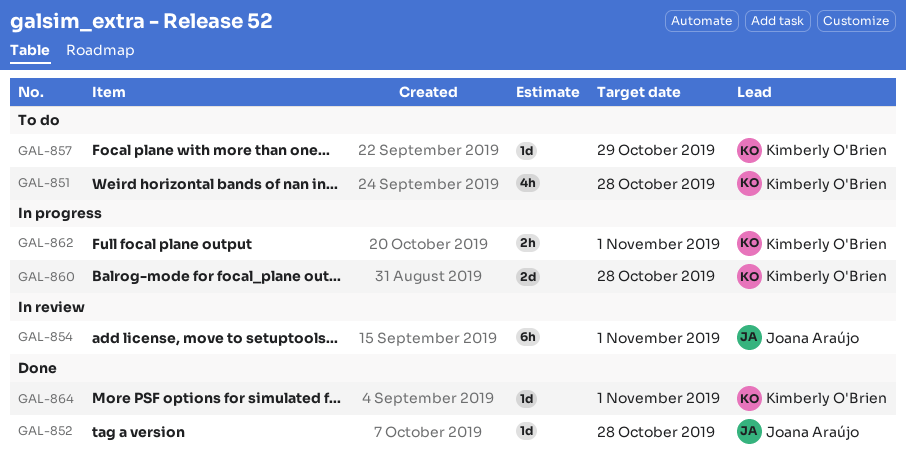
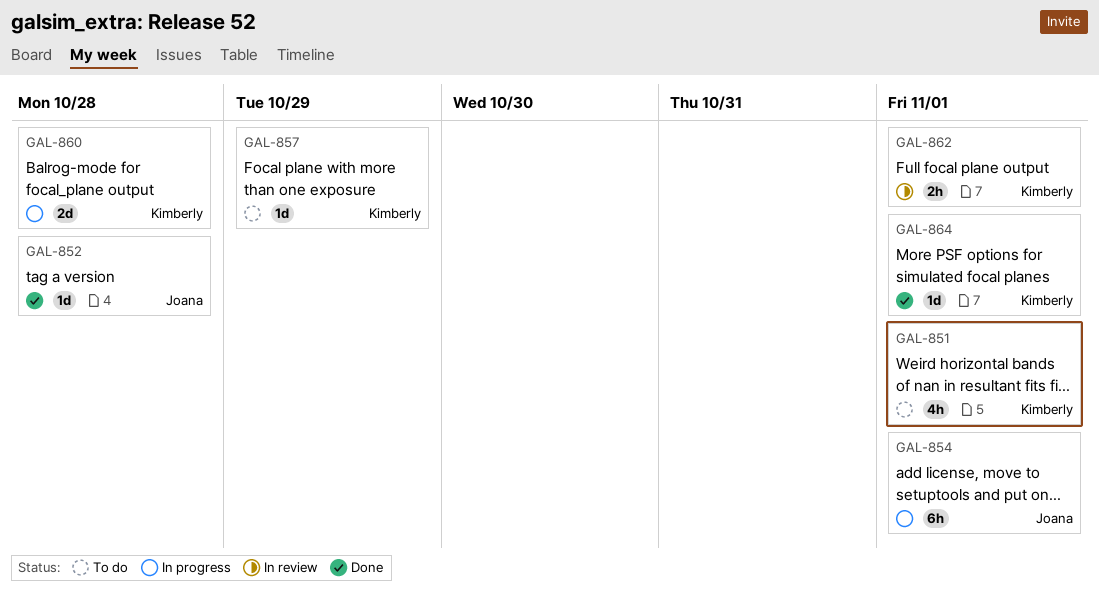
GAL-851, due: Oct 28 -> Nov 1
GAL-854, status: In review -> In progress
GAL-862, status: In progress -> In review

